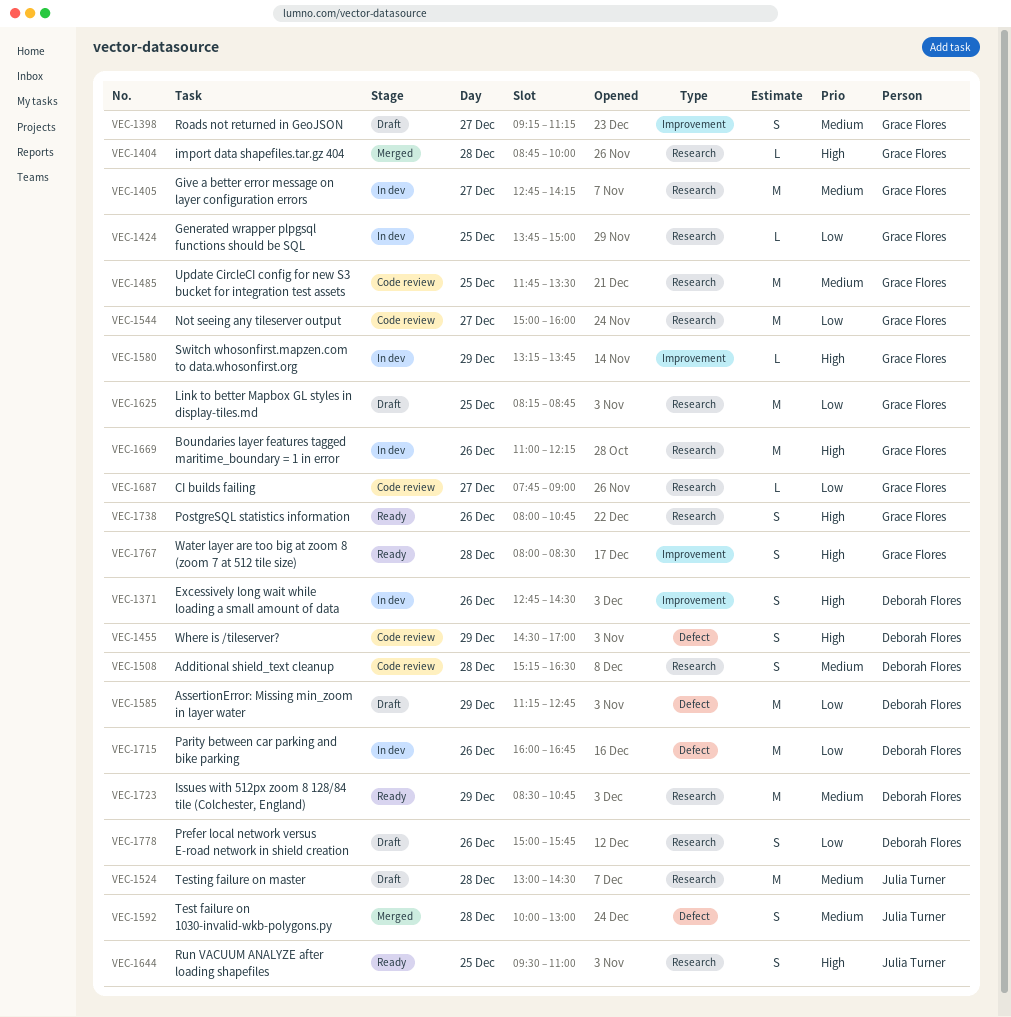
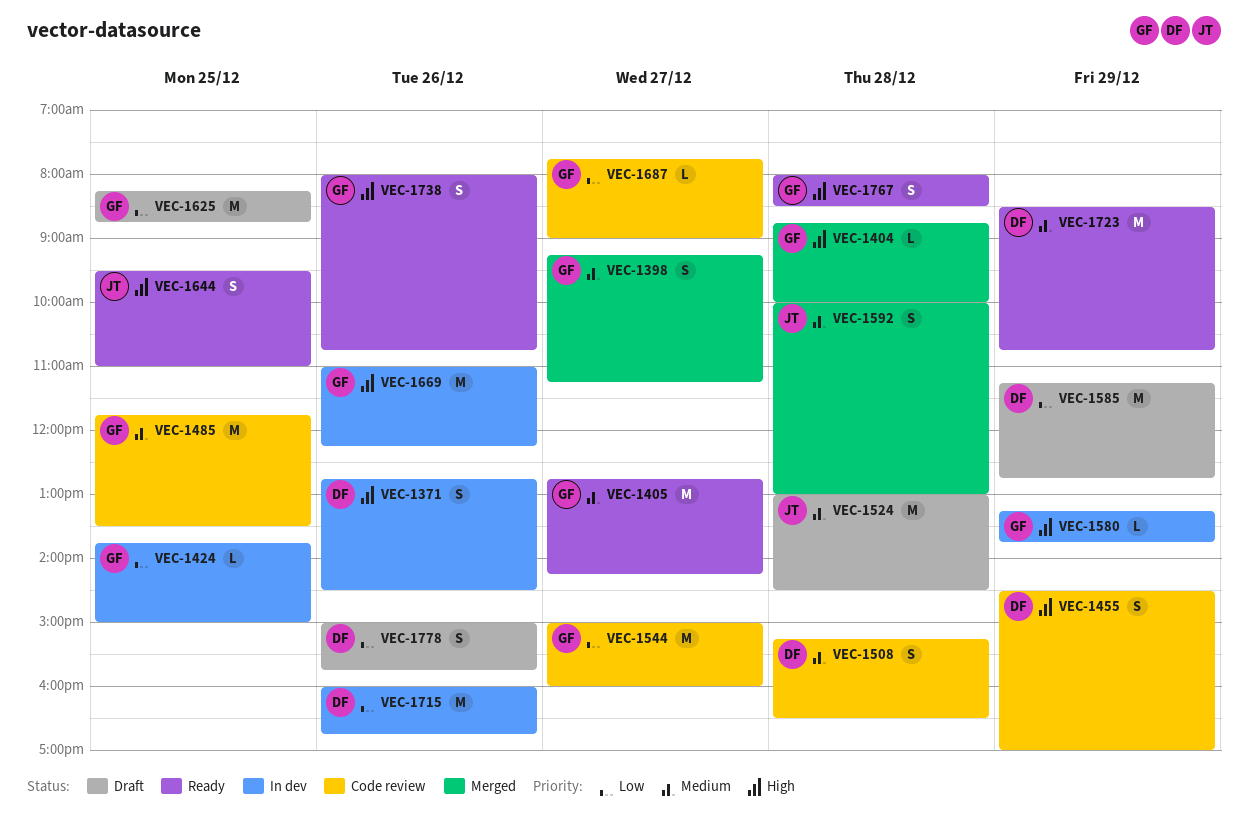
VEC-1398, status: Draft -> Merged
VEC-1405, status: In dev -> Ready

